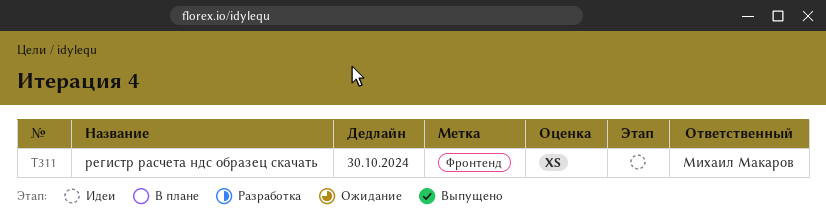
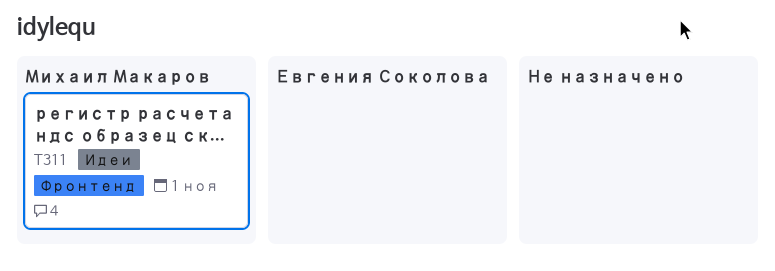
T311, due: Oct 30 -> Nov 1

